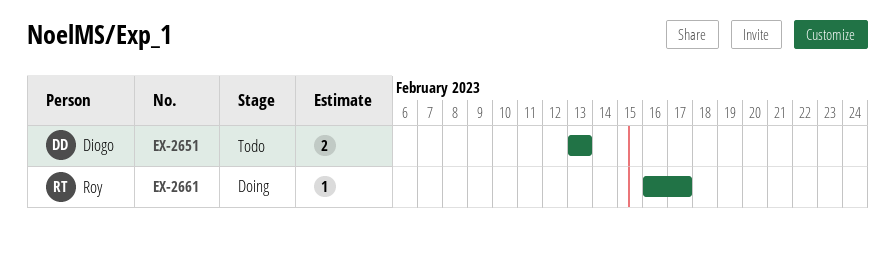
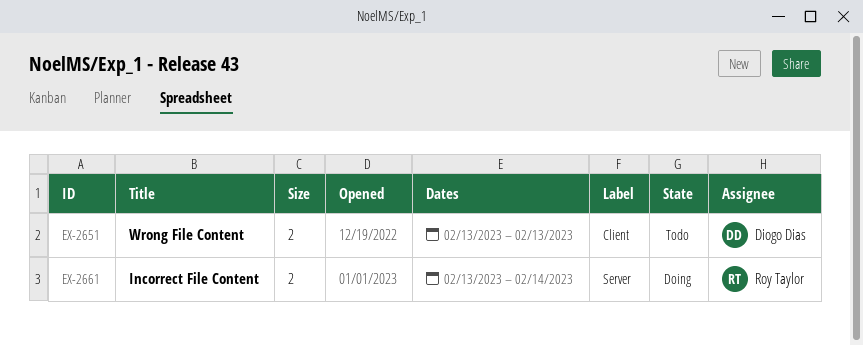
EX-2661, estimate: 1 -> 2
EX-2661, start: Feb 16 -> Feb 13
EX-2661, due: Feb 17 -> Feb 14

